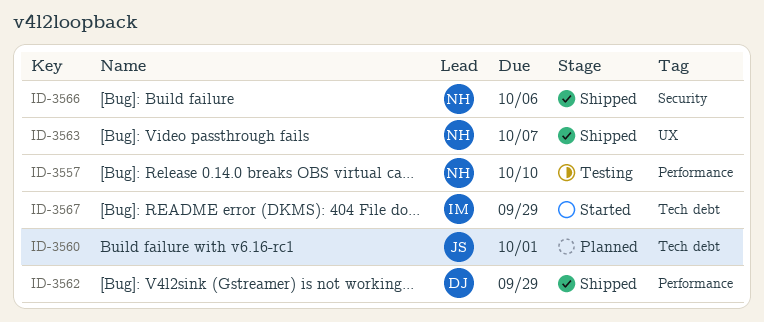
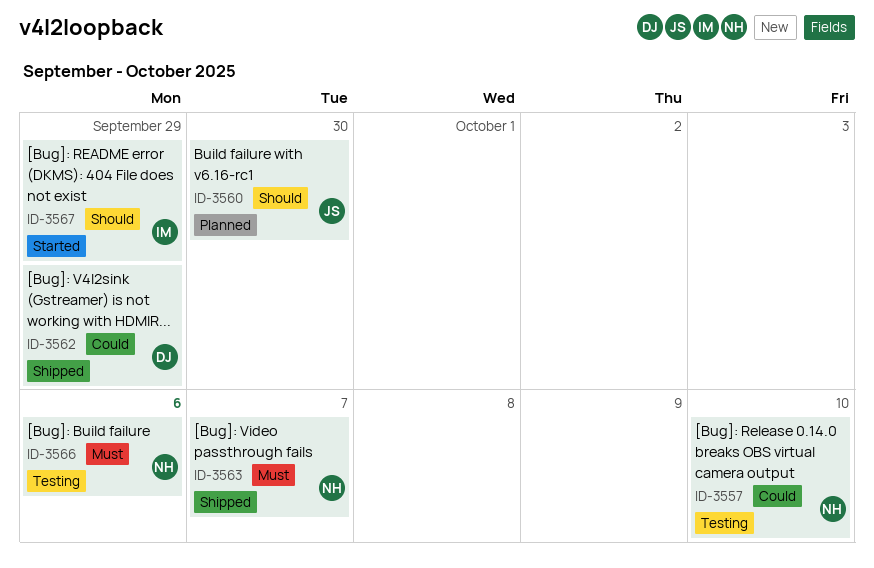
ID-3560, due: Oct 1 -> Sep 30
ID-3566, status: Shipped -> Testing

